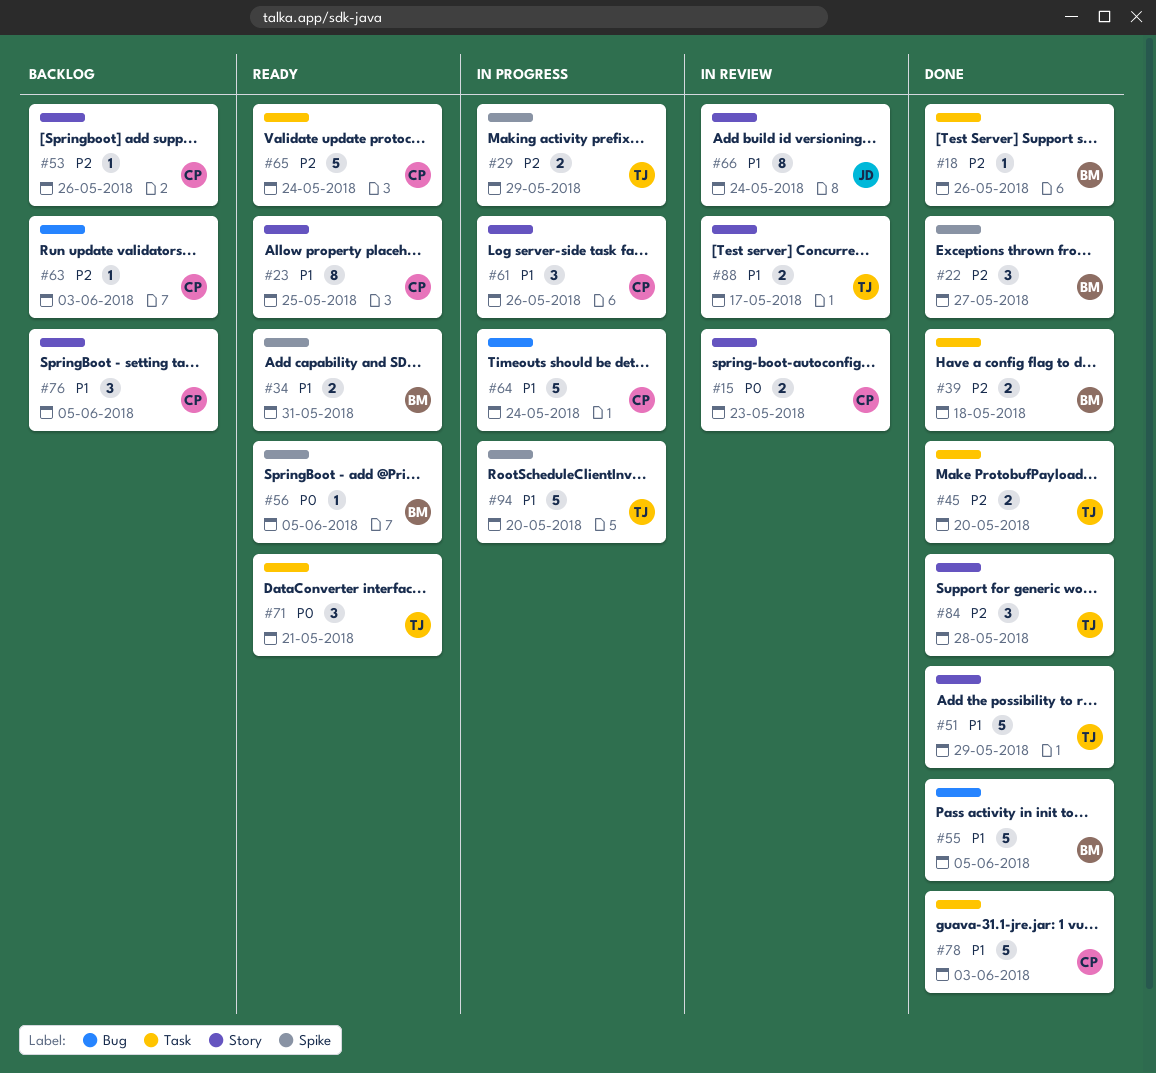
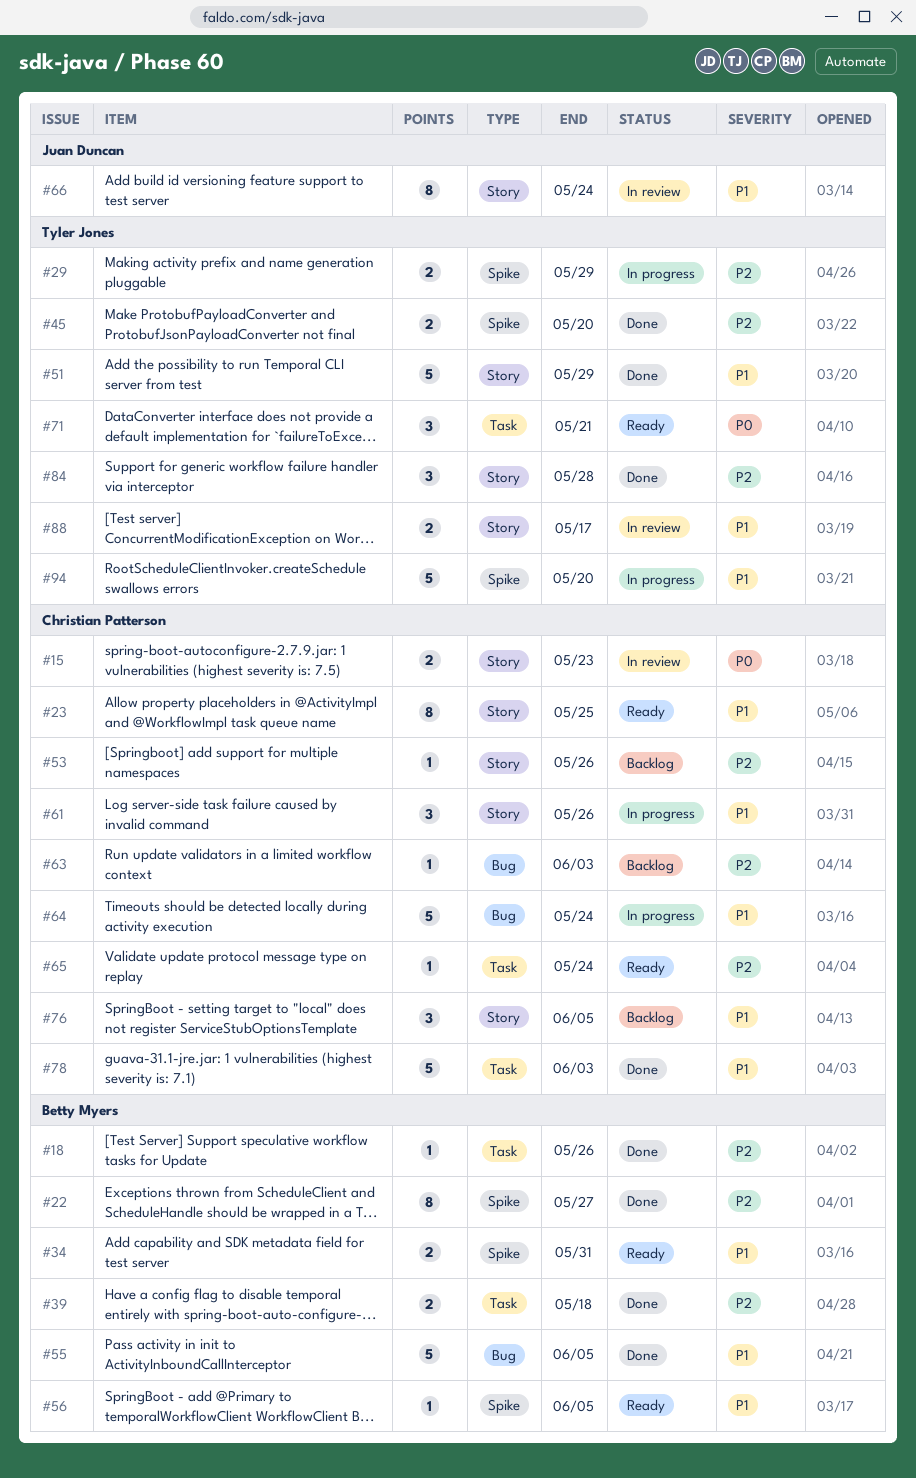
#22, estimate: 3 -> 8
#45, label: Task -> Spike
#56, priority: P0 -> P1
#65, estimate: 5 -> 1

